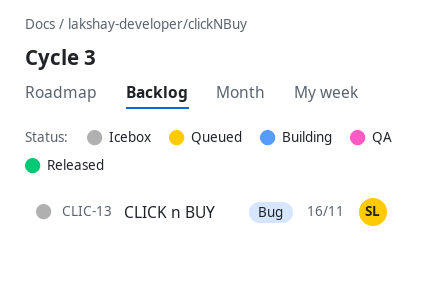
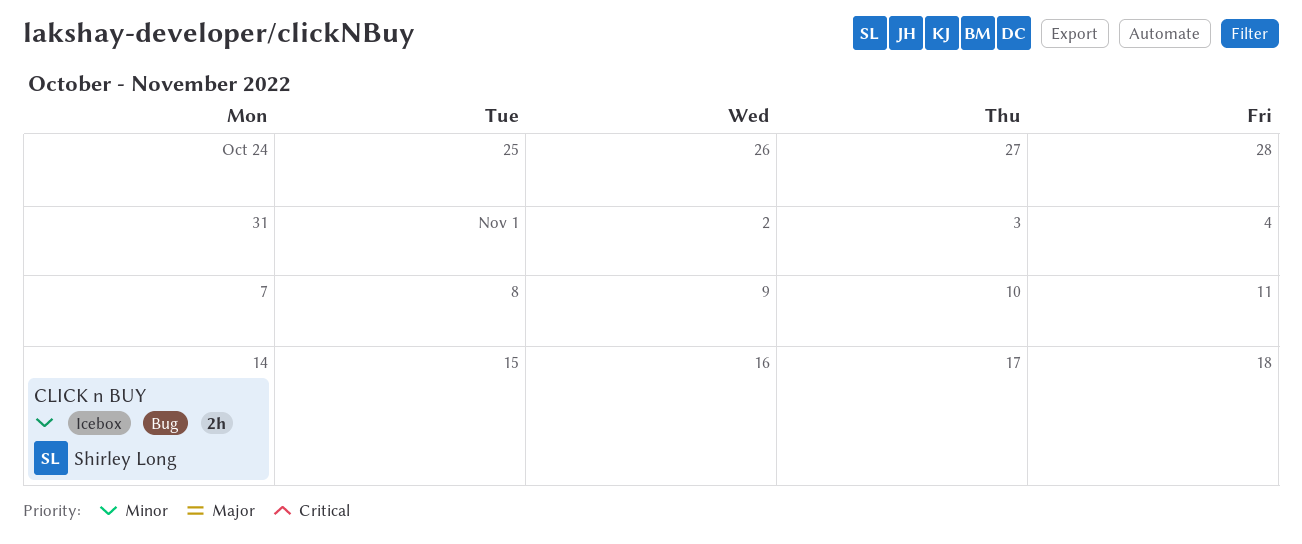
CLICK n BUY, due: Nov 16 -> Nov 14

